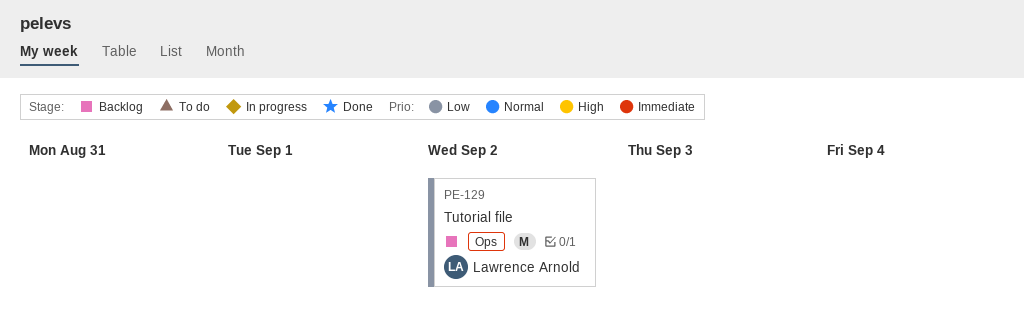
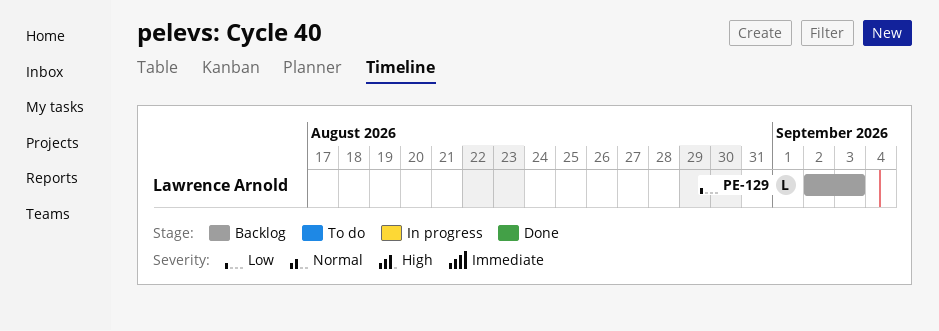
PE-129, estimate: M -> L
PE-129, due: Sep 2 -> Sep 3

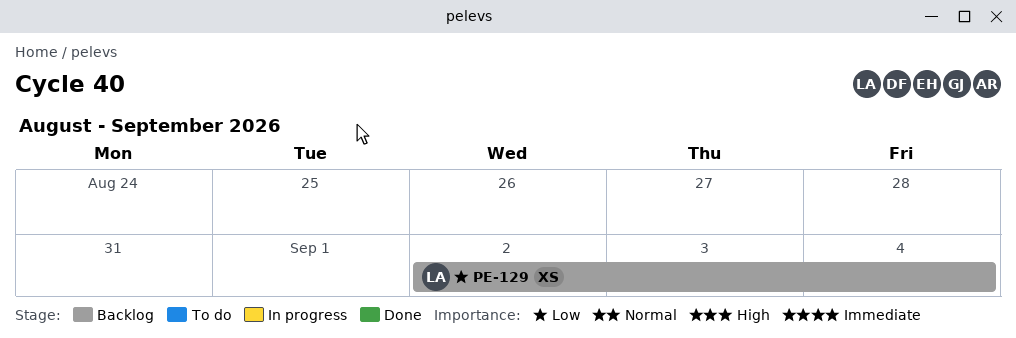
PE-129, estimate: L -> XS
PE-129, due: Sep 3 -> Sep 4

